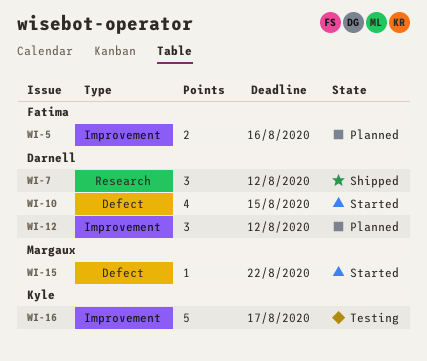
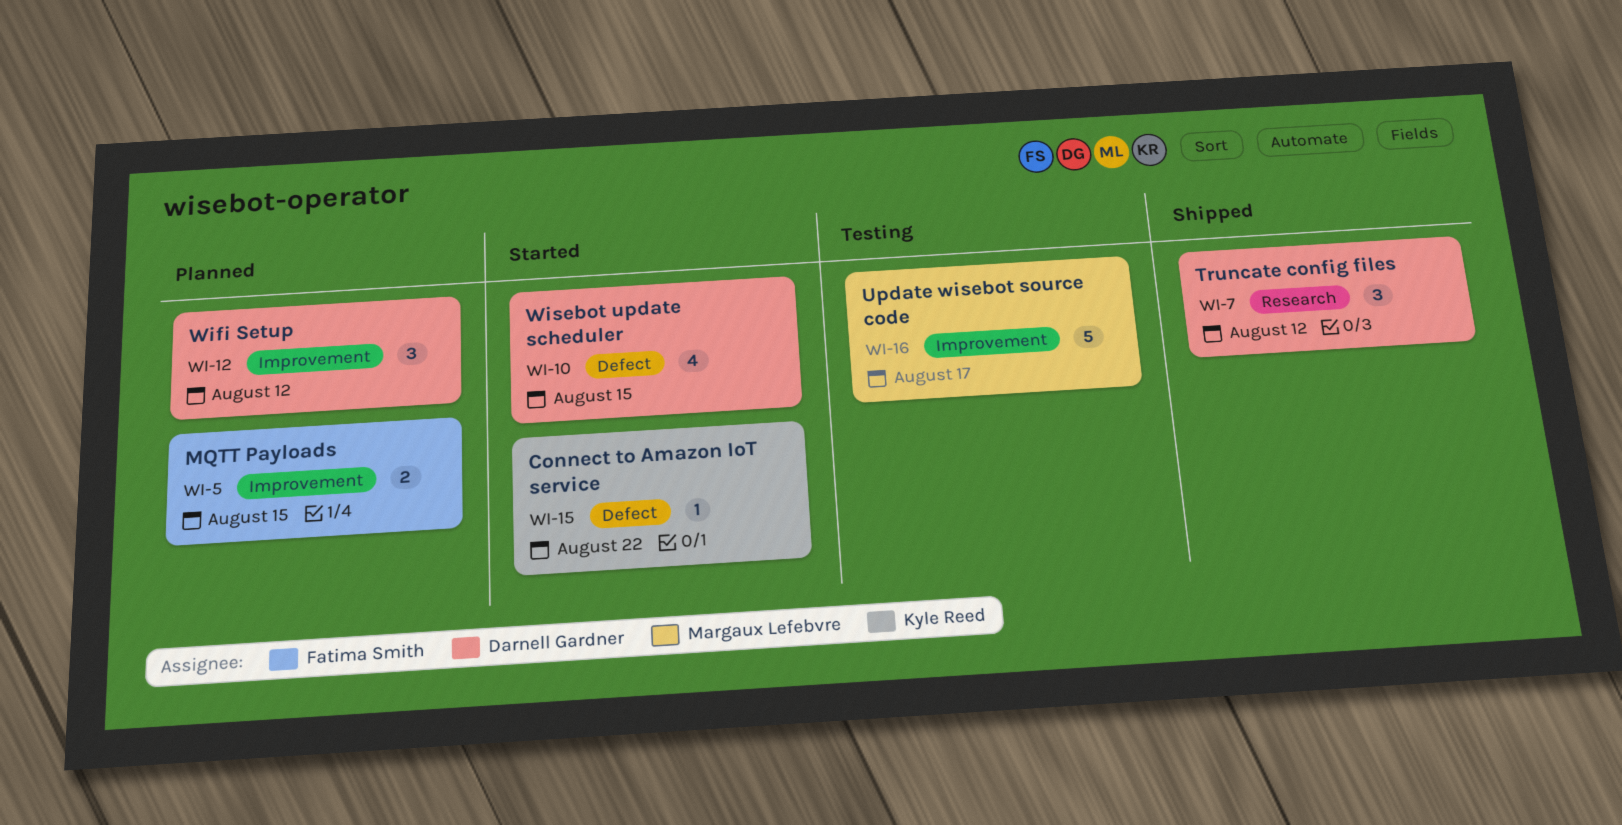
WI-5, due: Aug 16 -> Aug 15
WI-15, owner: Margaux Lefebvre -> Kyle Reed
WI-16, owner: Kyle Reed -> Margaux Lefebvre

